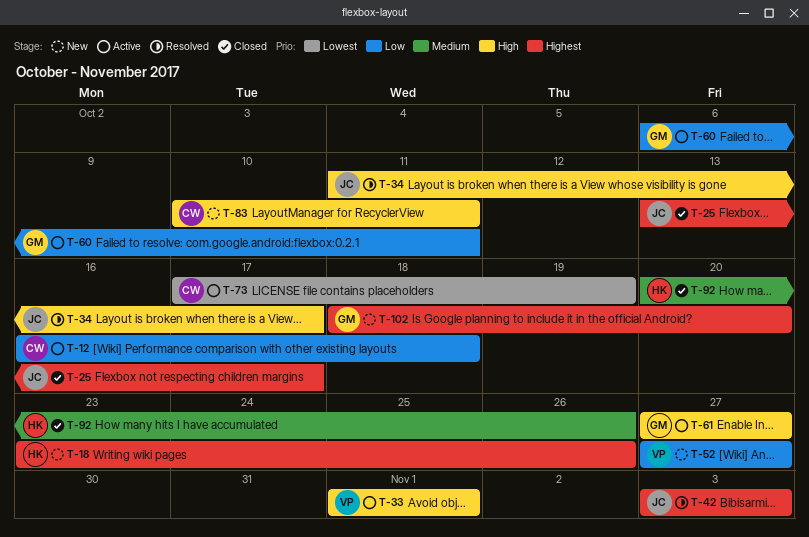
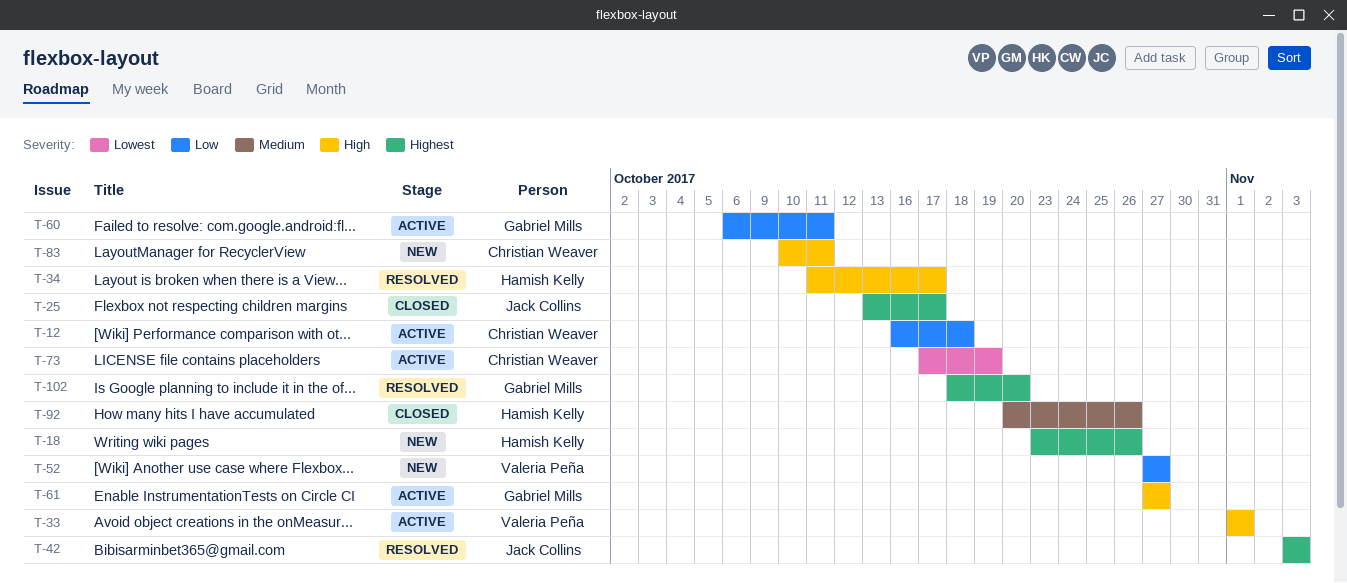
T-34, owner: Jack Collins -> Hamish Kelly
T-102, status: New -> Resolved

